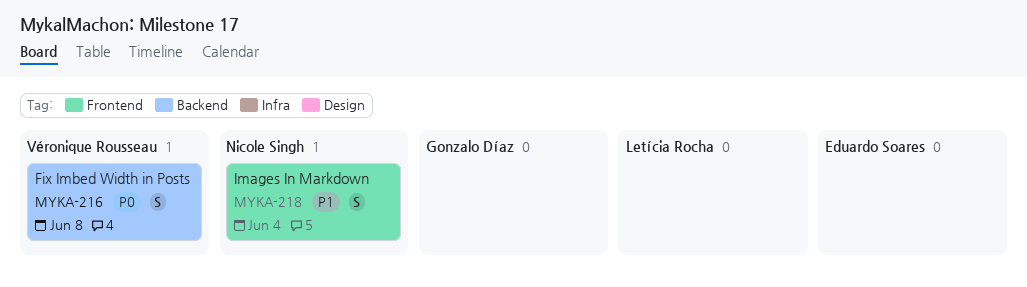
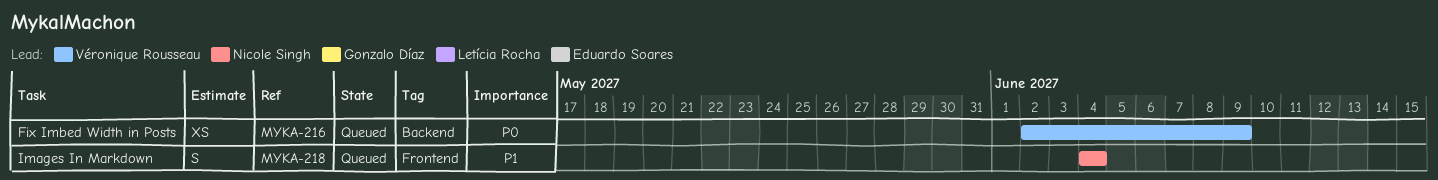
MYKA-216, estimate: S -> XS
MYKA-216, due: Jun 8 -> Jun 9

